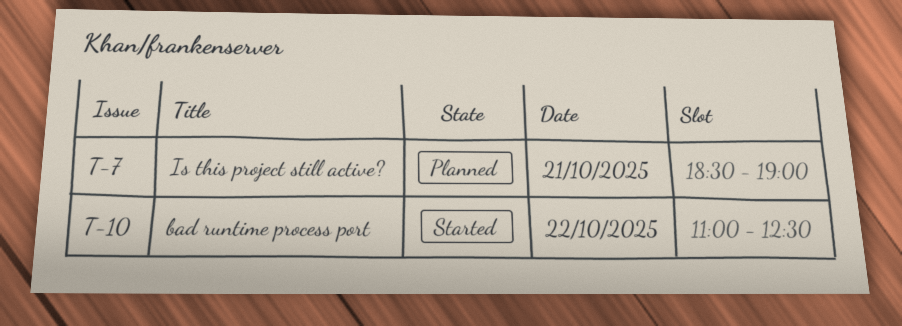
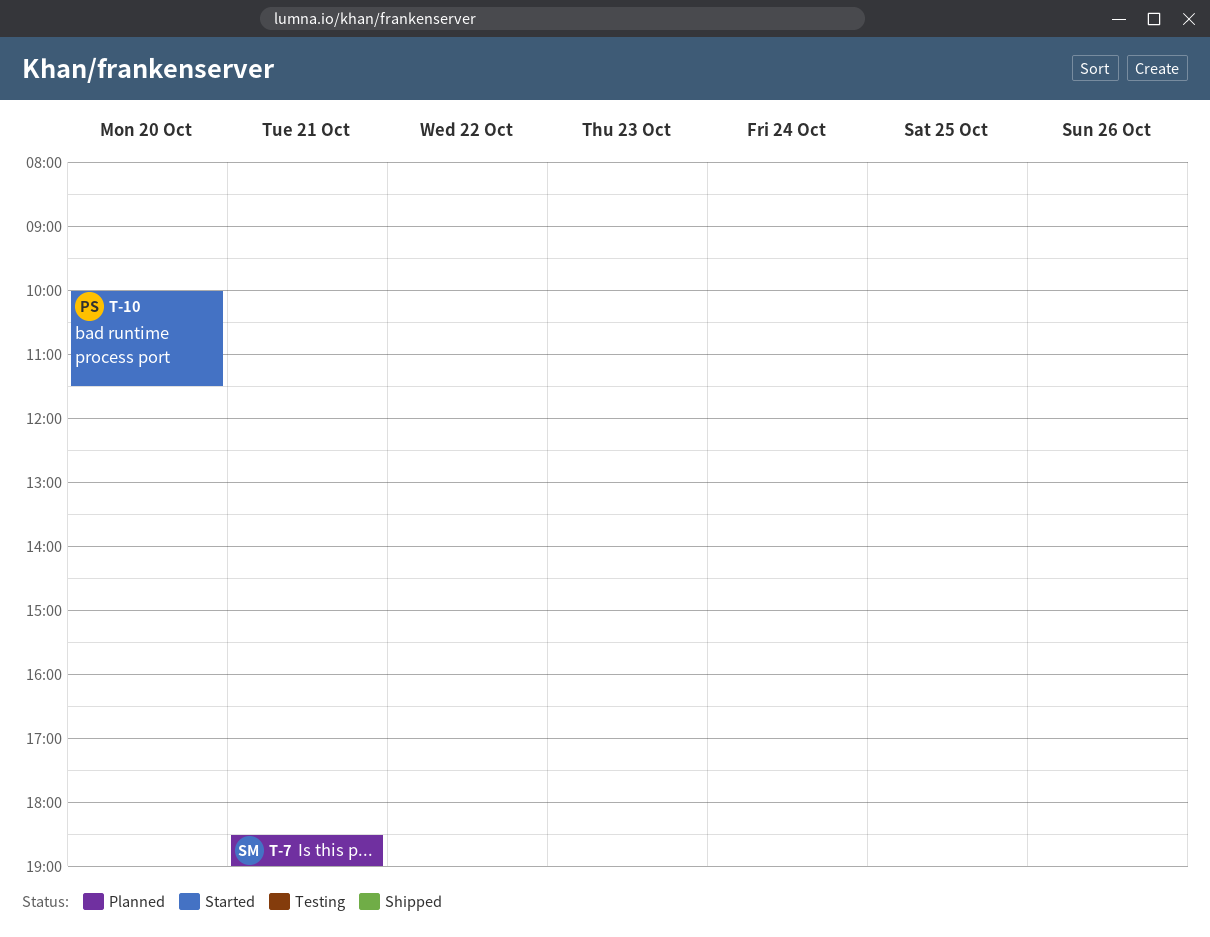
T-10, day: Oct 22 -> Oct 20
T-10, begins: 11:00 -> 10:00
T-10, ends: 12:30 -> 11:30

